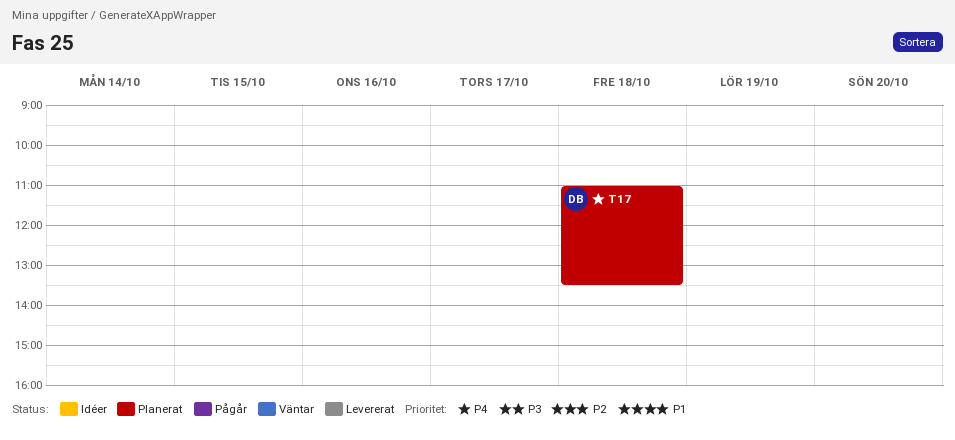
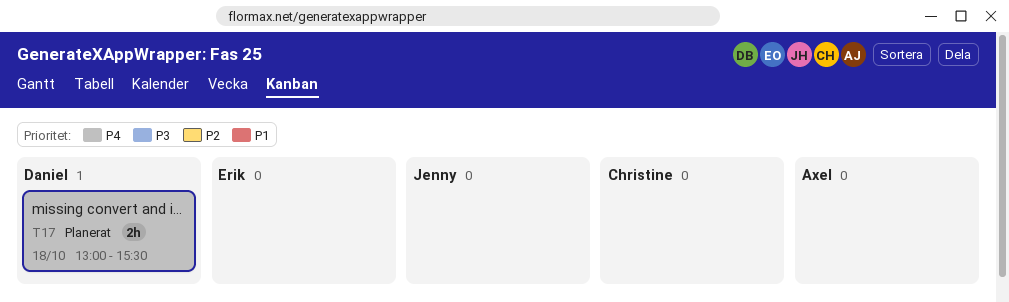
T17, begins: 11:00 -> 13:00
T17, ends: 13:30 -> 15:30

